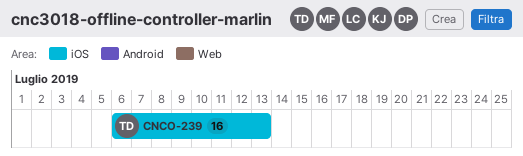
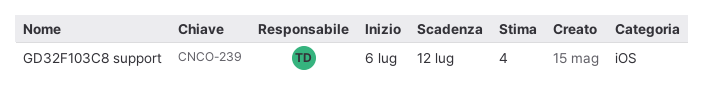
CNCO-239, estimate: 16 -> 4
CNCO-239, due: Jul 13 -> Jul 12

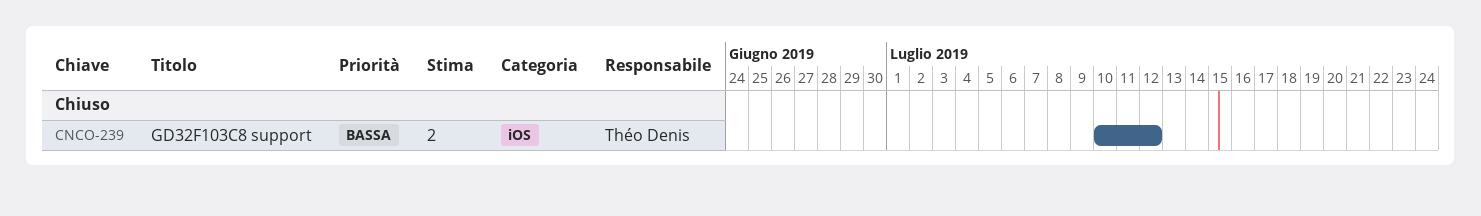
CNCO-239, estimate: 4 -> 2
CNCO-239, start: Jul 6 -> Jul 10

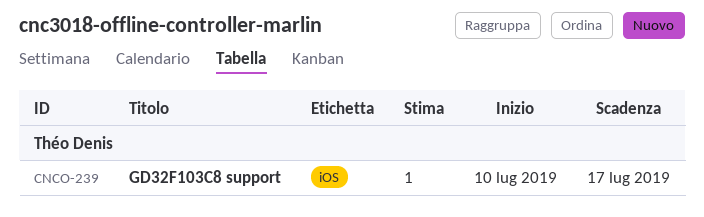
CNCO-239, estimate: 2 -> 1
CNCO-239, due: Jul 12 -> Jul 17

